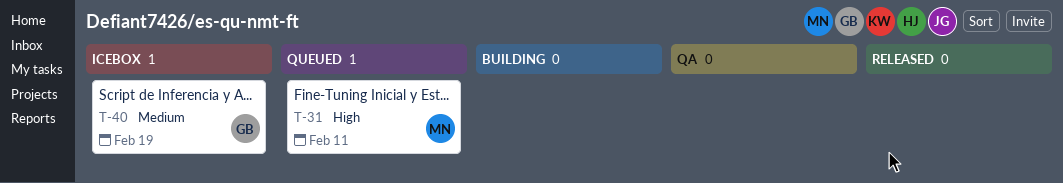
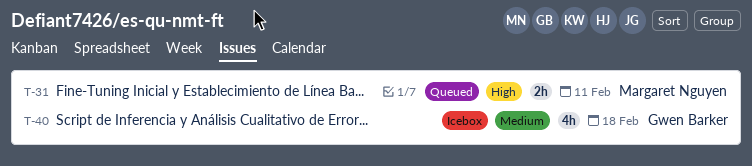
T-40, due: Feb 19 -> Feb 18

